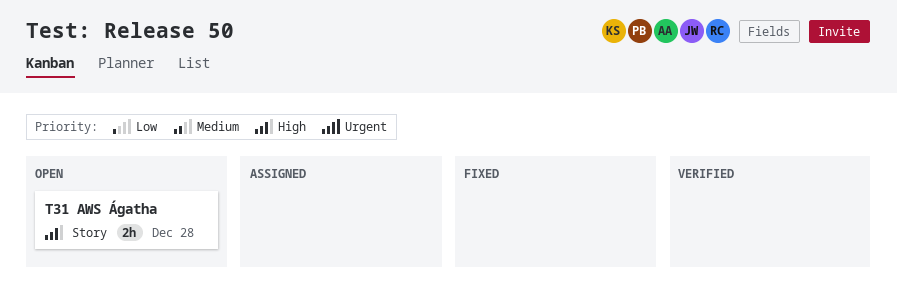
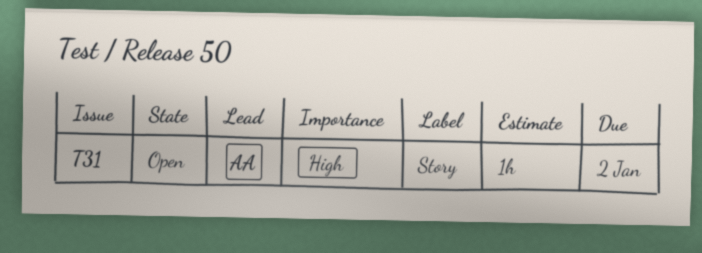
T31, estimate: 2h -> 1h
T31, due: Dec 28 -> Jan 2

